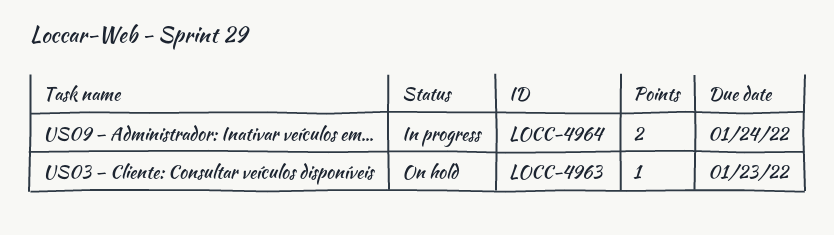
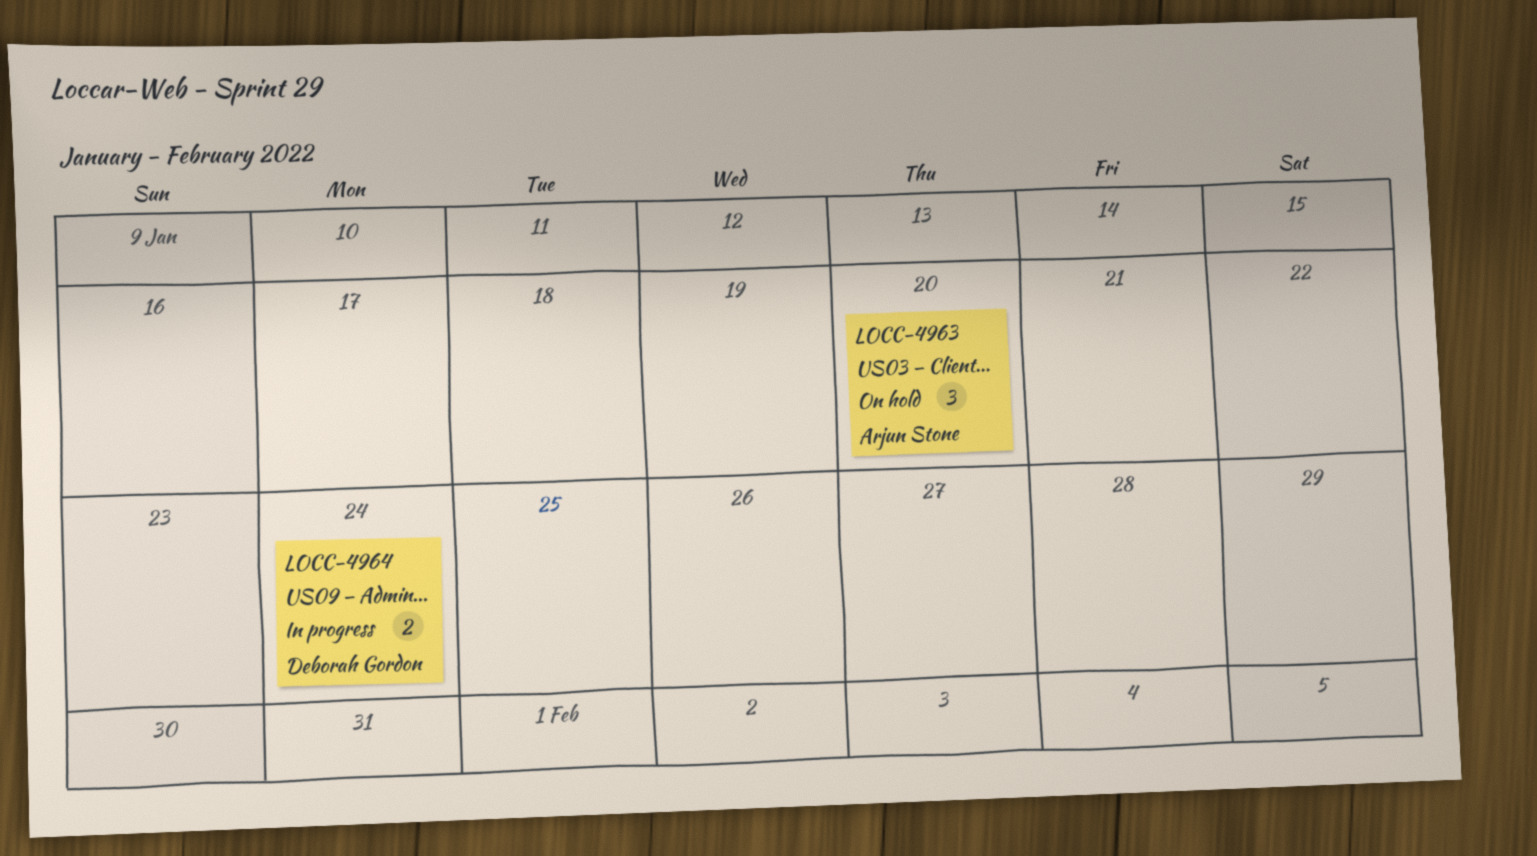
LOCC-4963, estimate: 1 -> 3
LOCC-4963, due: Jan 23 -> Jan 20

